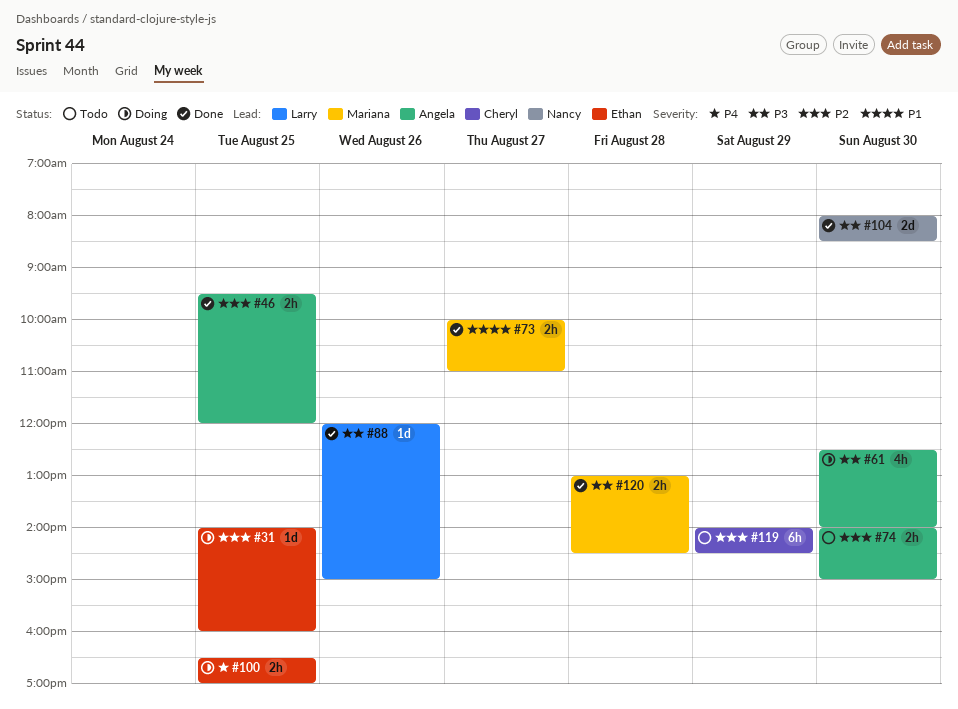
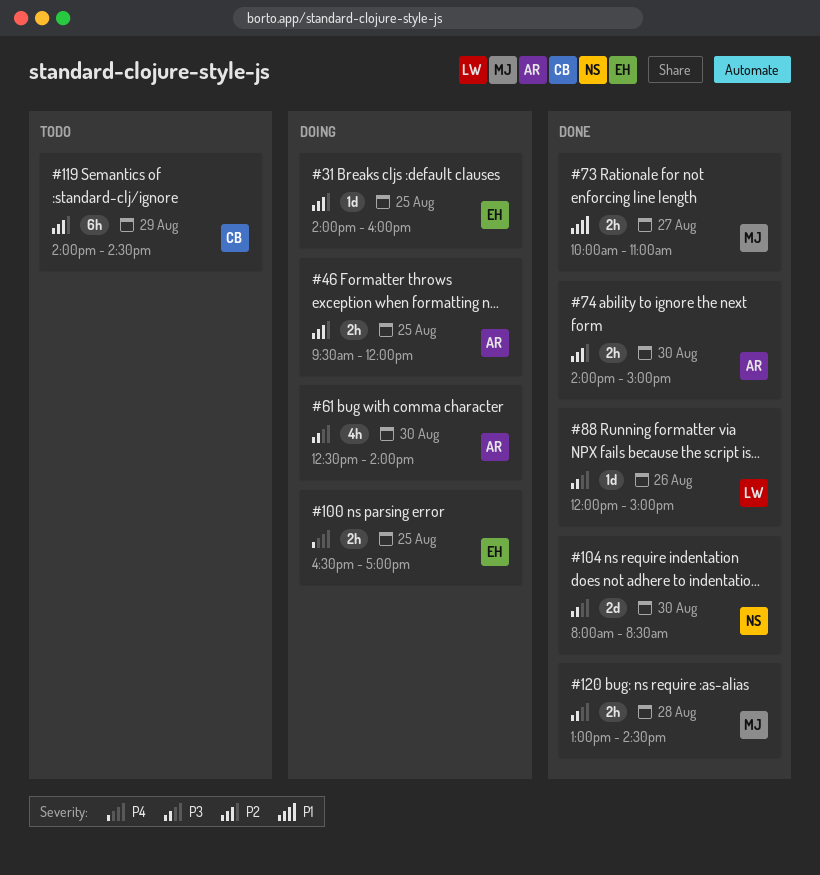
#46, status: Done -> Doing
#74, status: Todo -> Done

